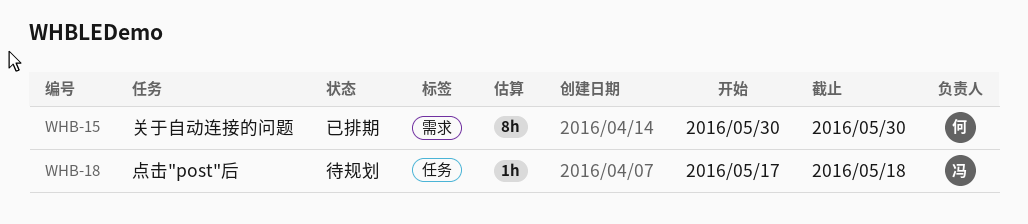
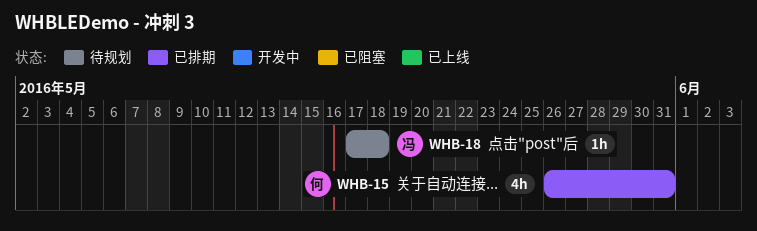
WHB-15, estimate: 8h -> 4h
WHB-15, start: May 30 -> May 26
WHB-15, due: May 30 -> May 31

